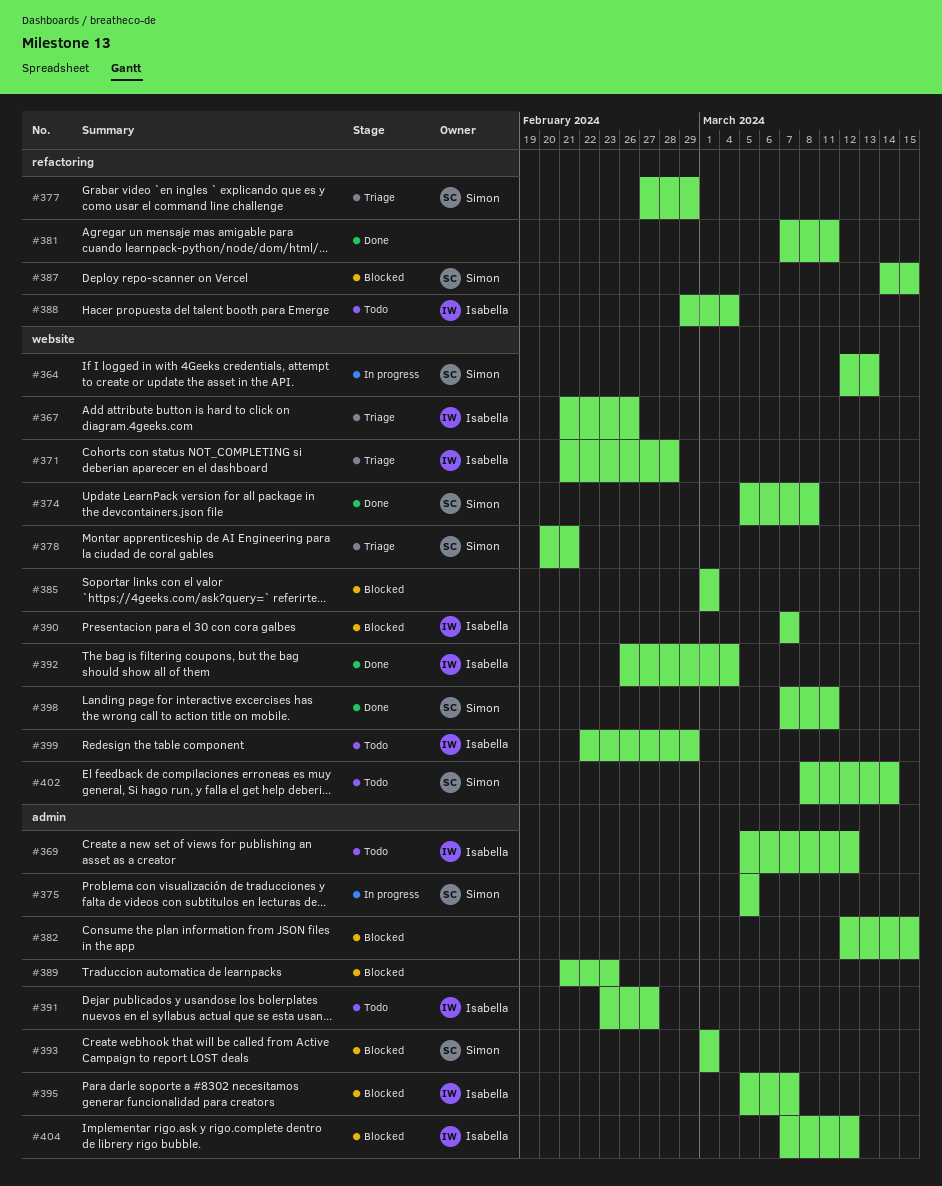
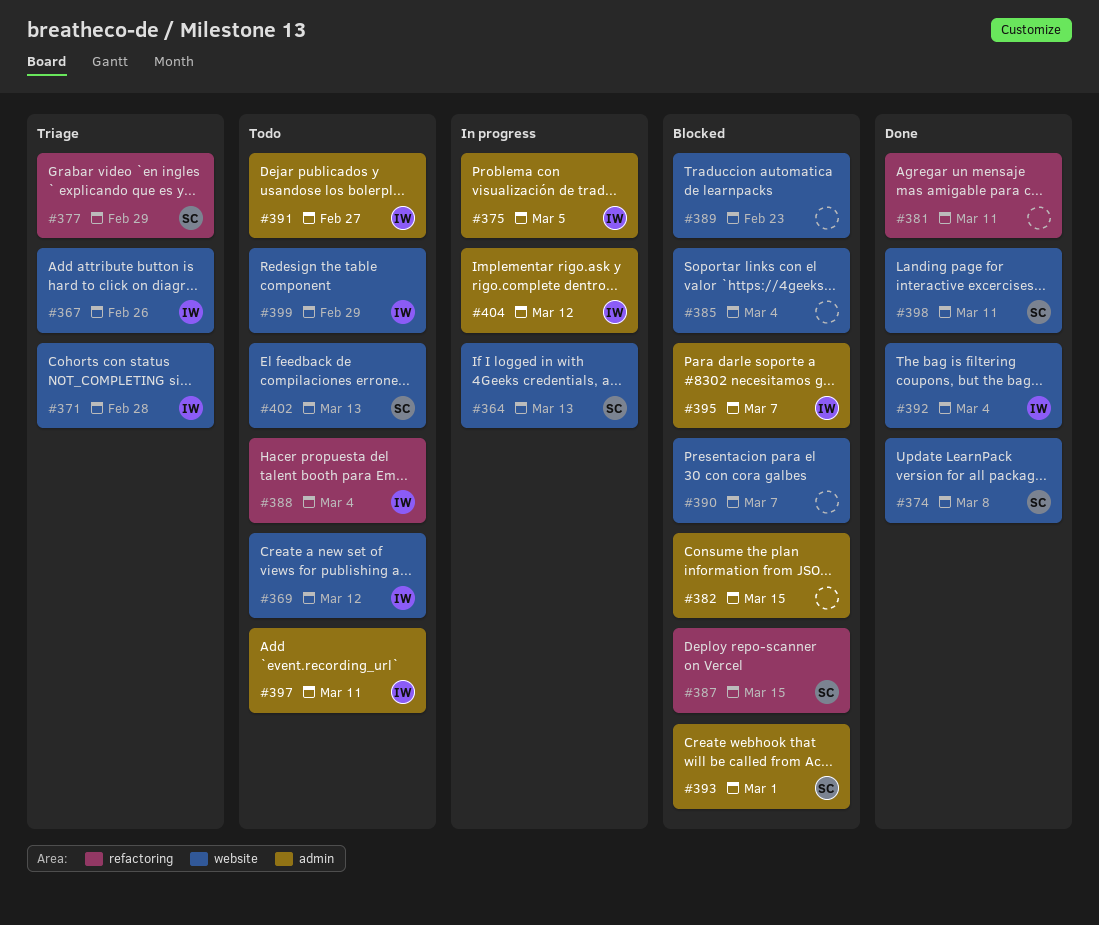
#369, label: admin -> website
#375, owner: Simon -> Isabella
#378: present -> none
#385, due: Mar 1 -> Mar 4
#389, label: admin -> website
#390, owner: Isabella -> none
#397: none -> present
#402, due: Mar 14 -> Mar 13
#404, status: Blocked -> In progress

